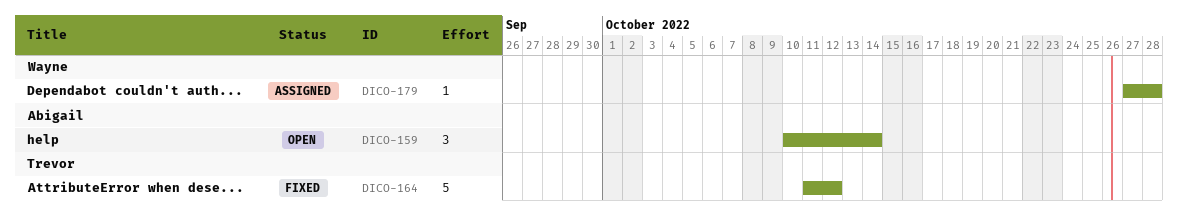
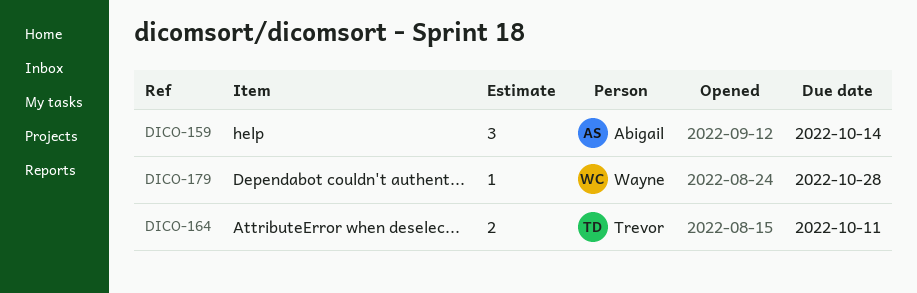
DICO-164, estimate: 5 -> 2
DICO-164, due: Oct 12 -> Oct 11

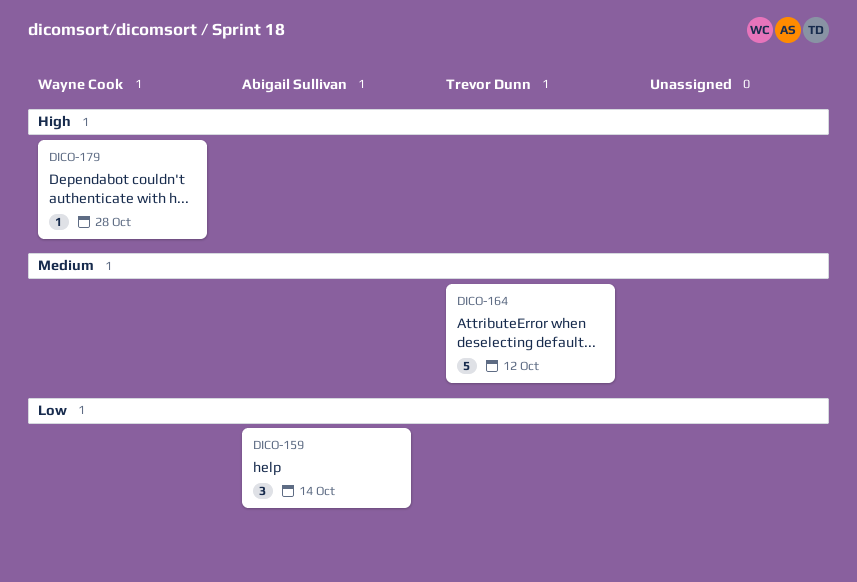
DICO-164, estimate: 2 -> 5
DICO-164, due: Oct 11 -> Oct 12

